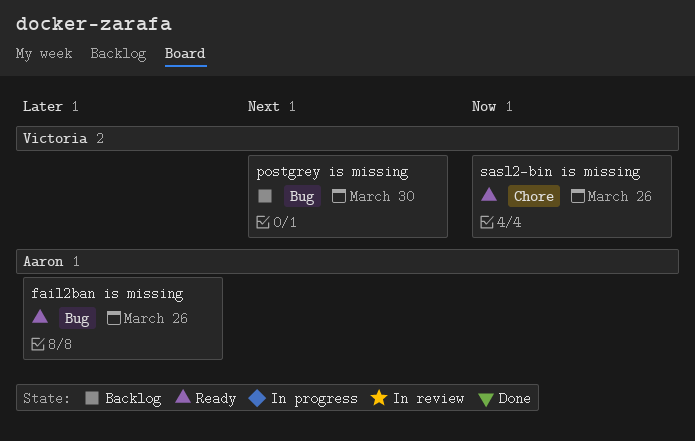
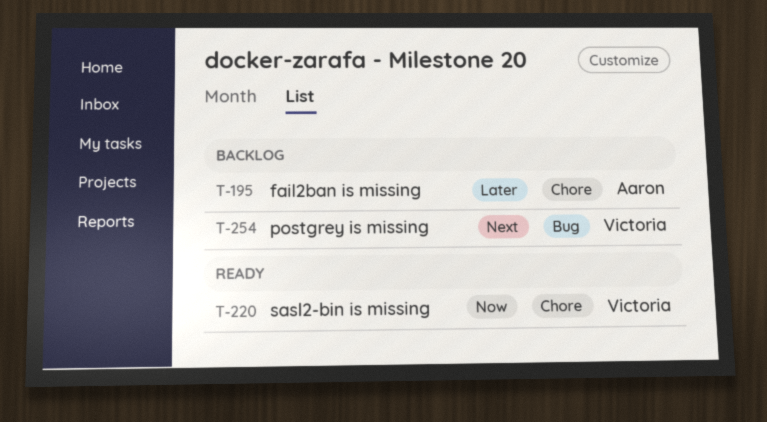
fail2ban is missing, status: Ready -> Backlog
fail2ban is missing, label: Bug -> Chore

